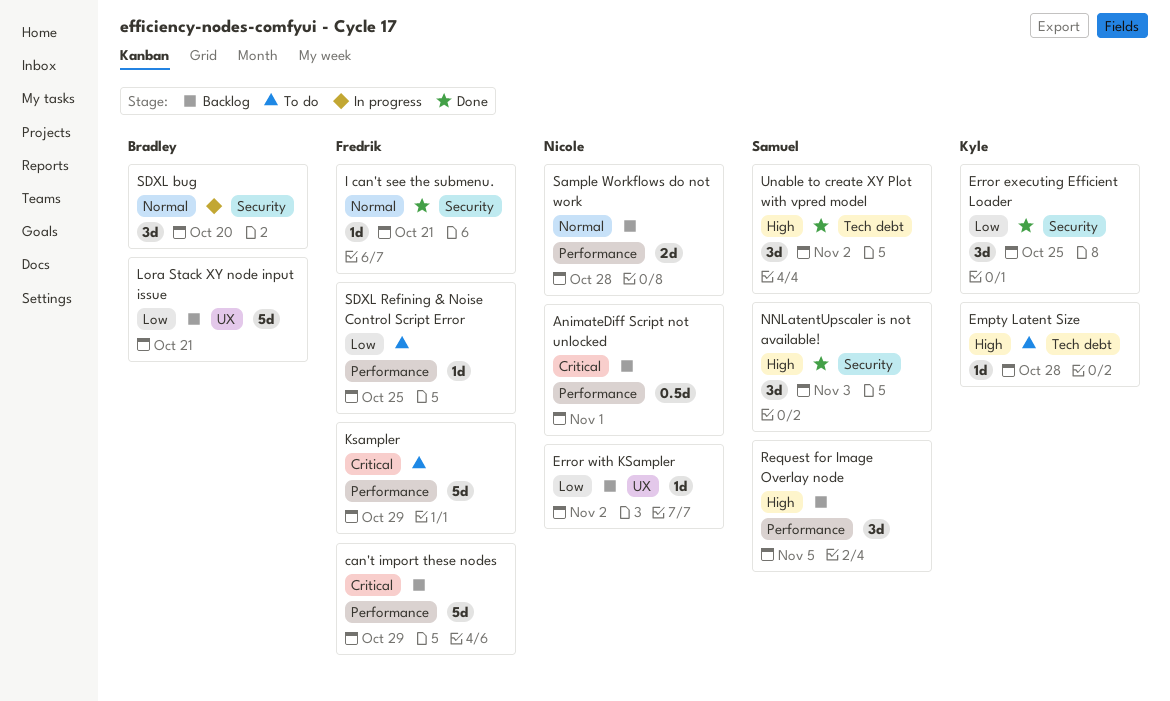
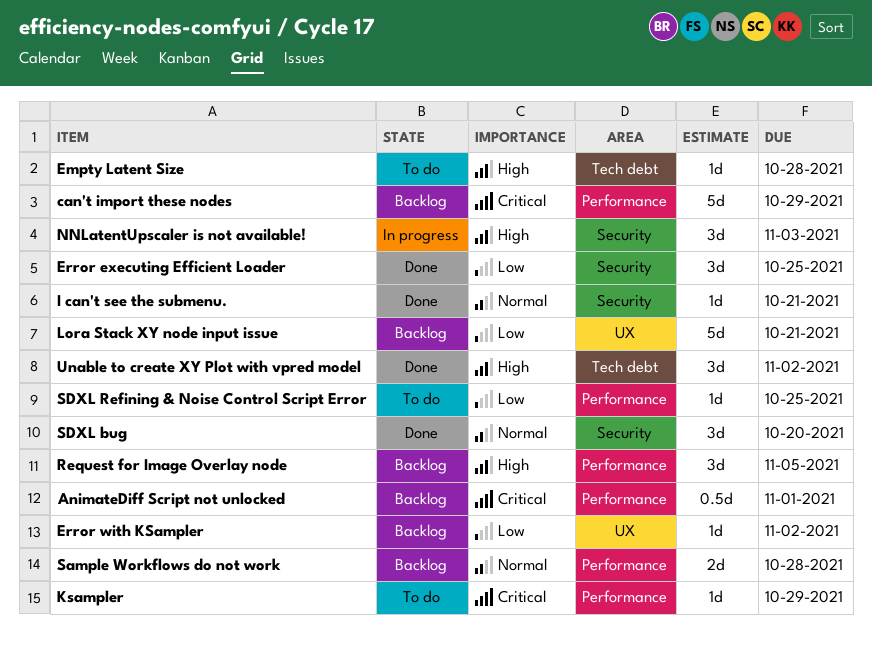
Ksampler, estimate: 5d -> 1d
NNLatentUpscaler is not available!, status: Done -> In progress
SDXL bug, status: In progress -> Done

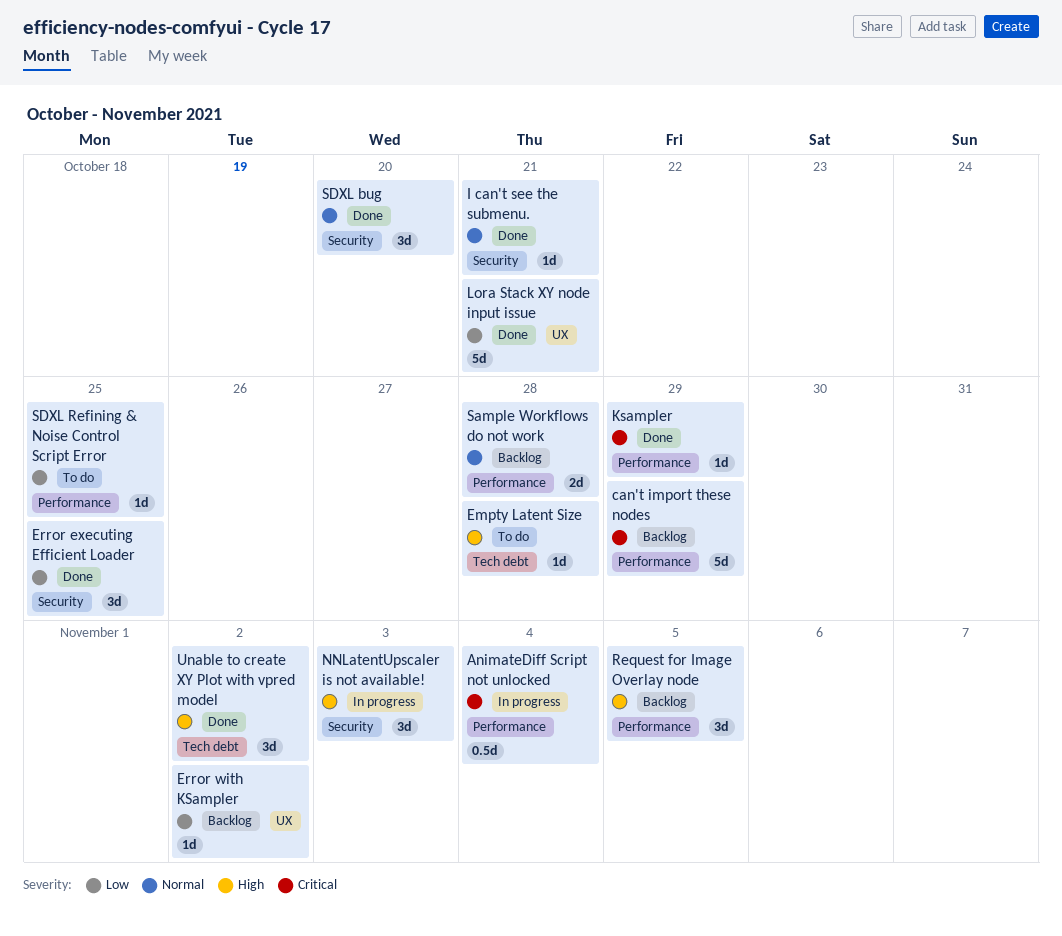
AnimateDiff Script not unlocked, status: Backlog -> In progress
AnimateDiff Script not unlocked, due: Nov 1 -> Nov 4
Ksampler, status: To do -> Done
Lora Stack XY node input issue, status: Backlog -> Done

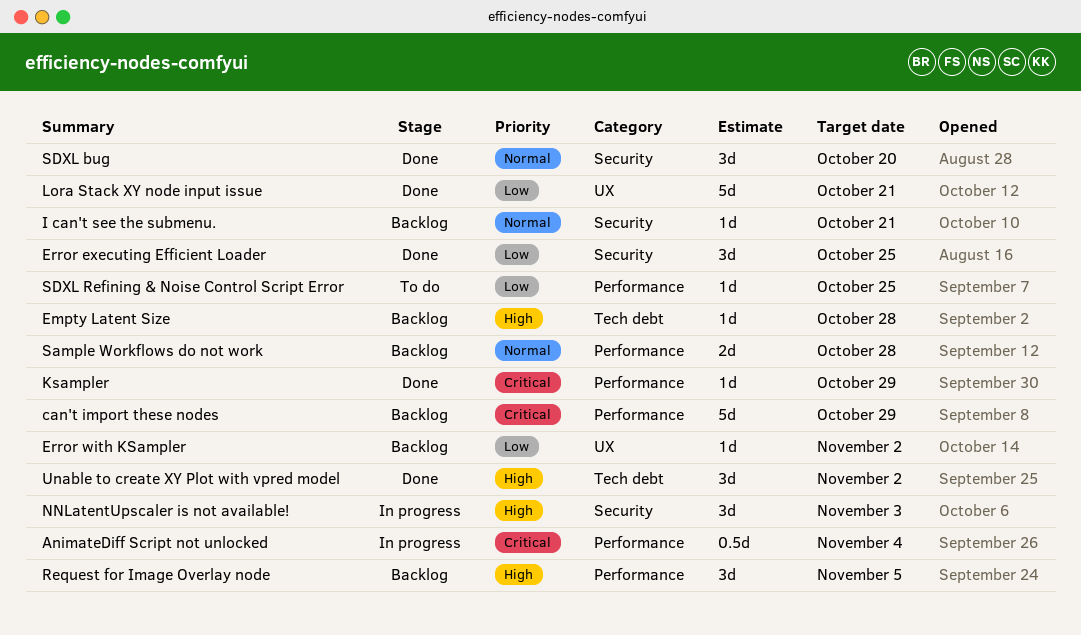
Empty Latent Size, status: To do -> Backlog
I can't see the submenu., status: Done -> Backlog

